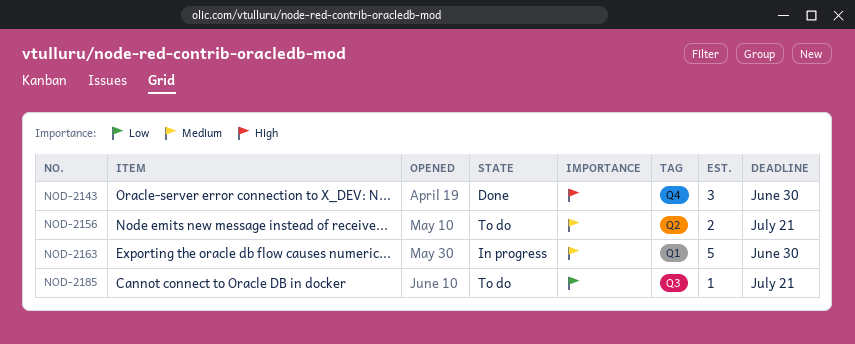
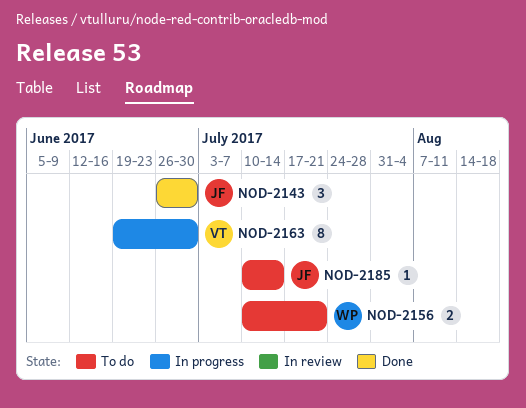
NOD-2163, estimate: 5 -> 8
NOD-2185, due: Jul 21 -> Jul 14

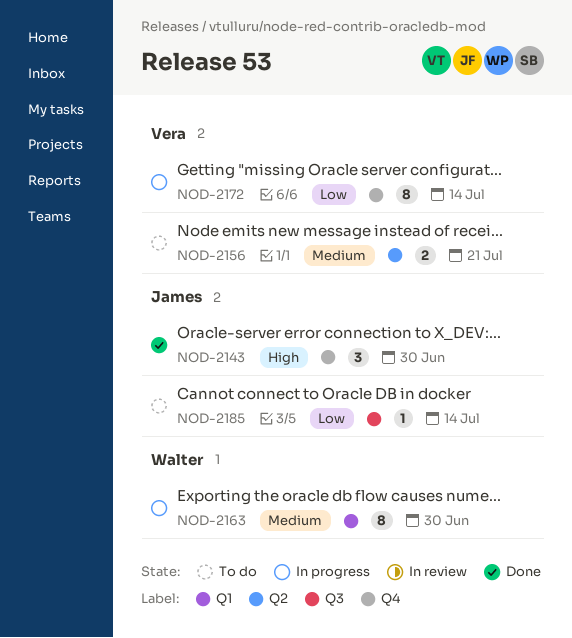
NOD-2156, owner: Walter -> Vera
NOD-2163, owner: Vera -> Walter
NOD-2172: none -> present

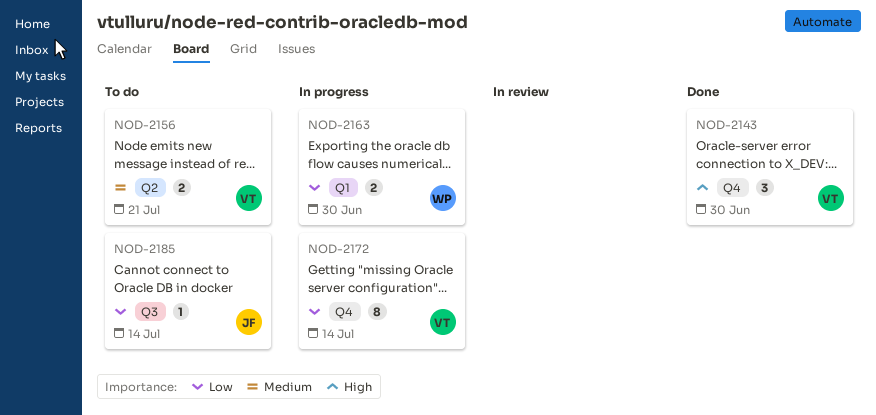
NOD-2143, owner: James -> Vera
NOD-2163, priority: Medium -> Low
NOD-2163, estimate: 8 -> 2

